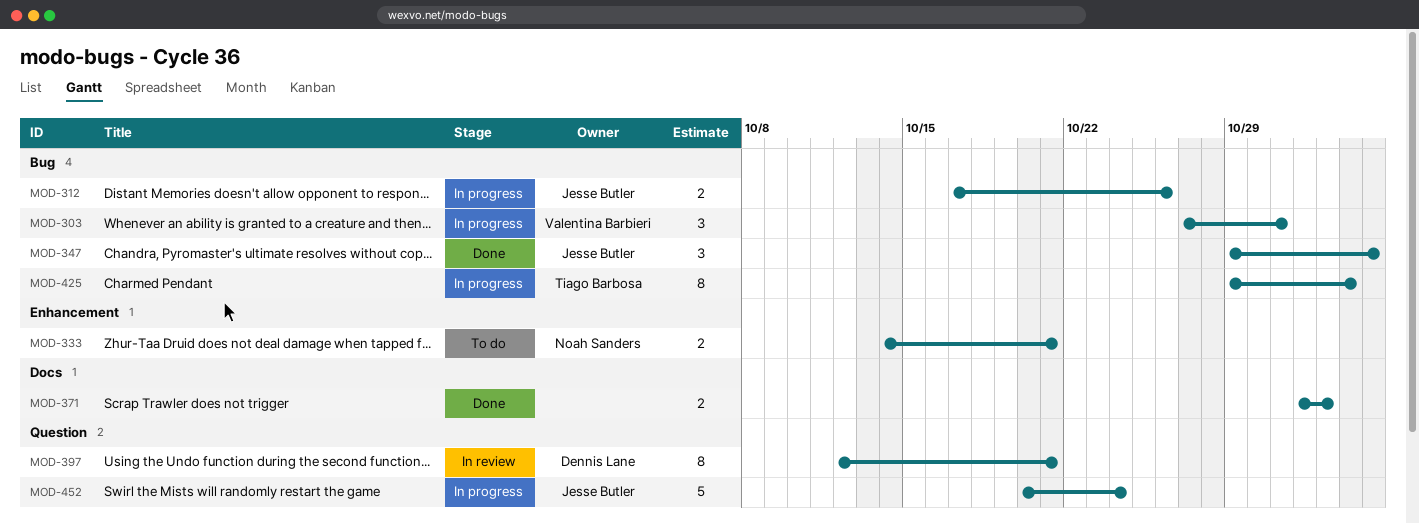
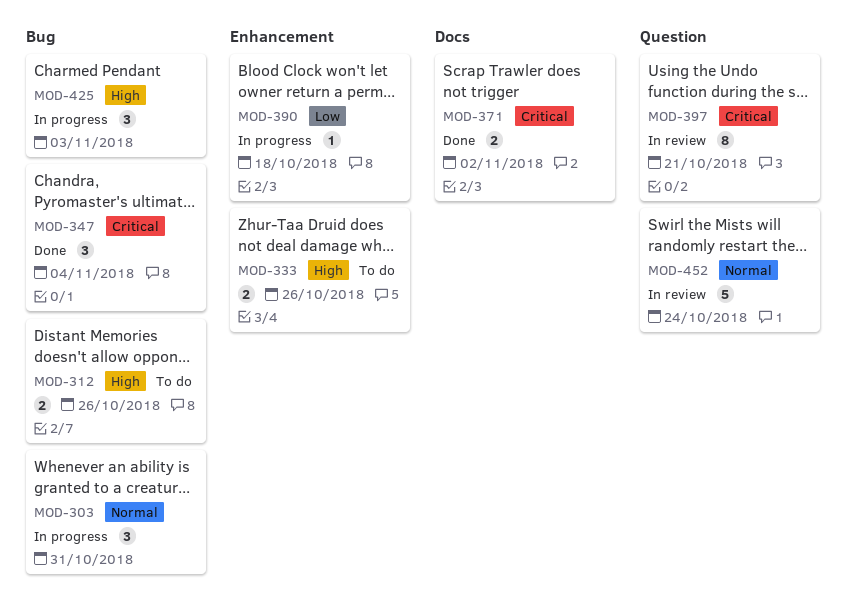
MOD-312, status: In progress -> To do
MOD-333, due: Oct 21 -> Oct 26
MOD-390: none -> present
MOD-425, estimate: 8 -> 3
MOD-452, status: In progress -> In review

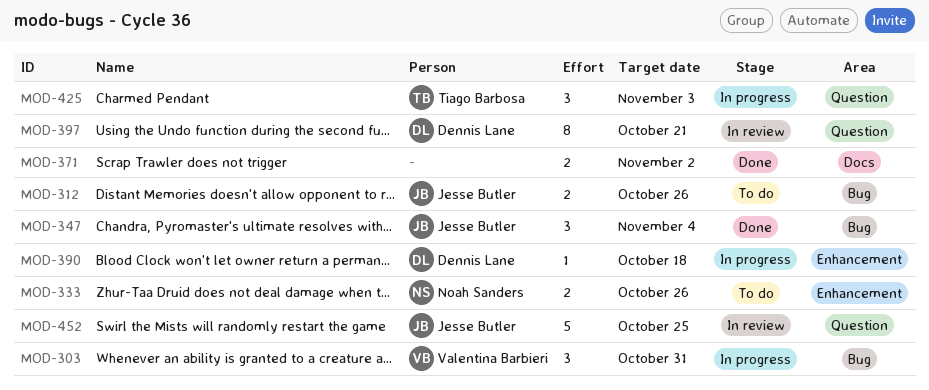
MOD-425, label: Bug -> Question
MOD-452, due: Oct 24 -> Oct 25

